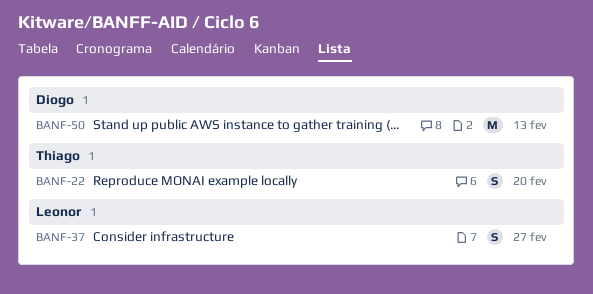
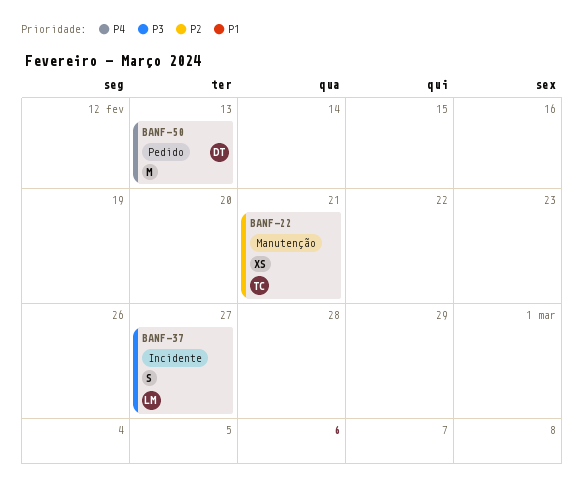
BANF-22, estimate: S -> XS
BANF-22, due: Feb 20 -> Feb 21

